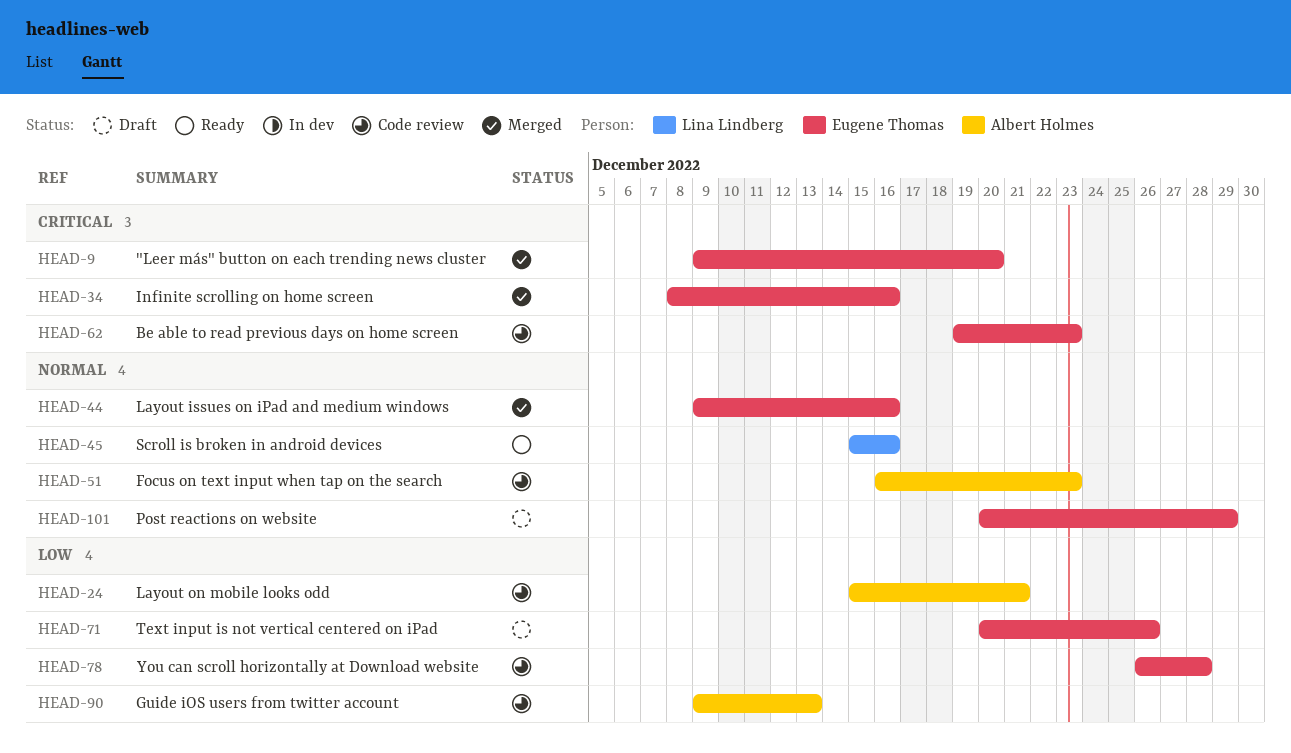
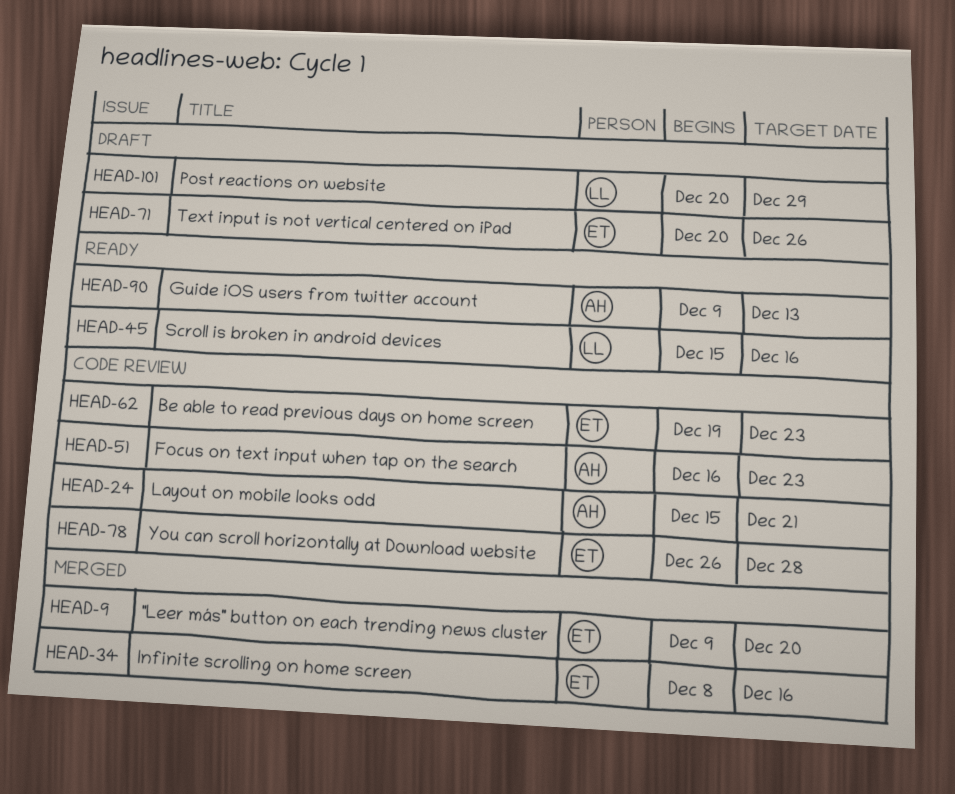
HEAD-44: present -> none
HEAD-90, status: Code review -> Ready
HEAD-101, owner: Eugene Thomas -> Lina Lindberg

